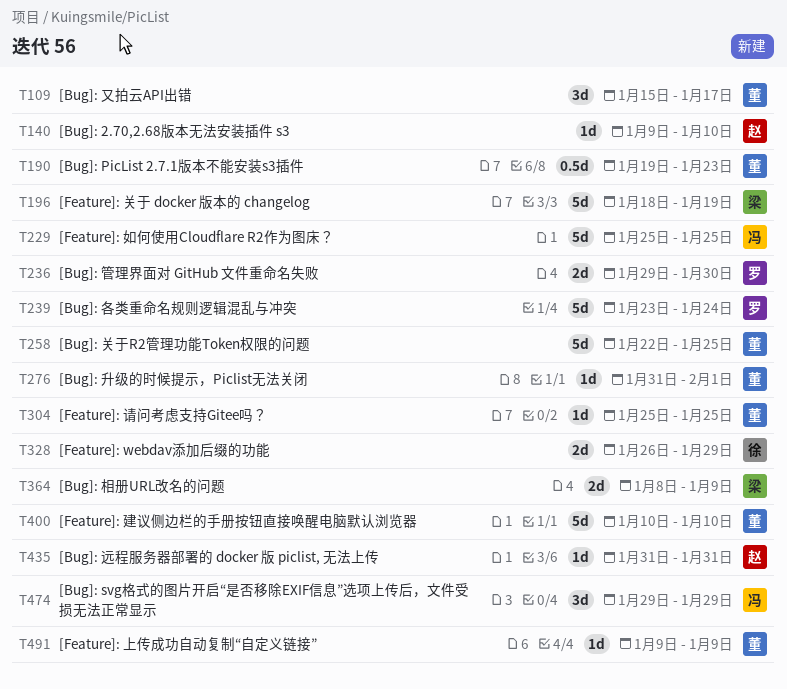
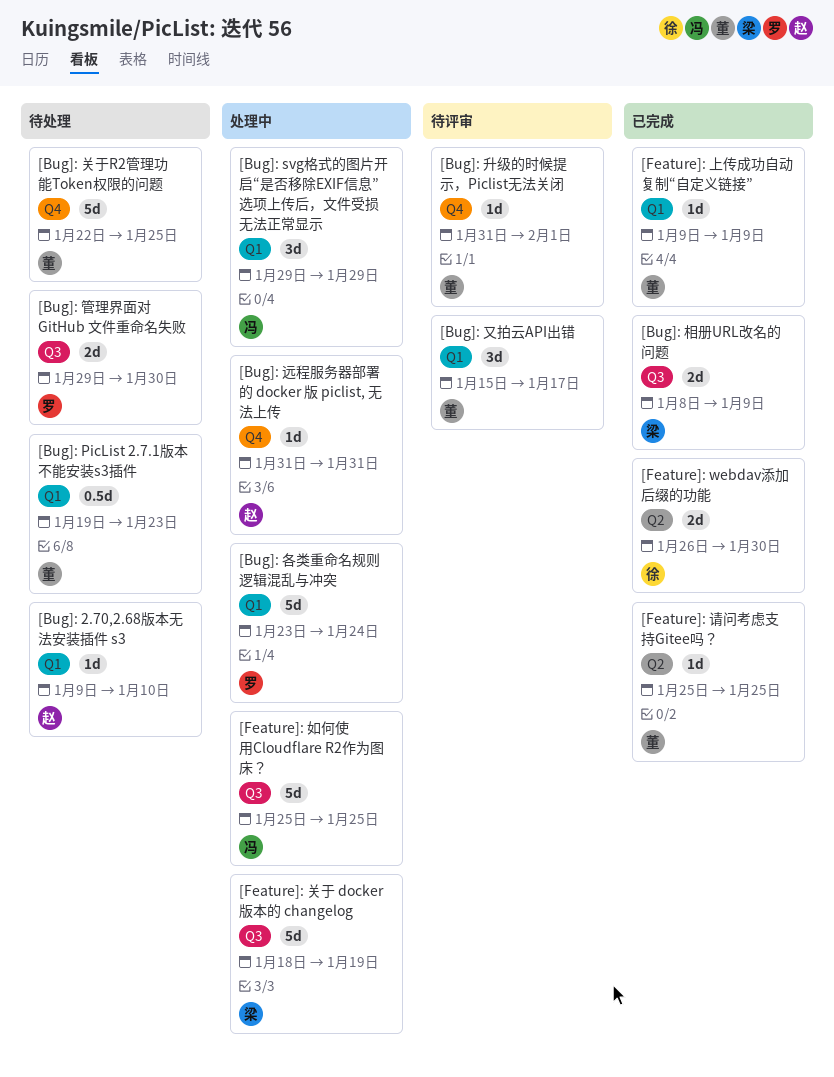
[Feature]: webdav添加后缀的功能, due: Jan 29 -> Jan 30
[Feature]: 建议侧边栏的手册按钮直接唤醒电脑默认浏览器: present -> none

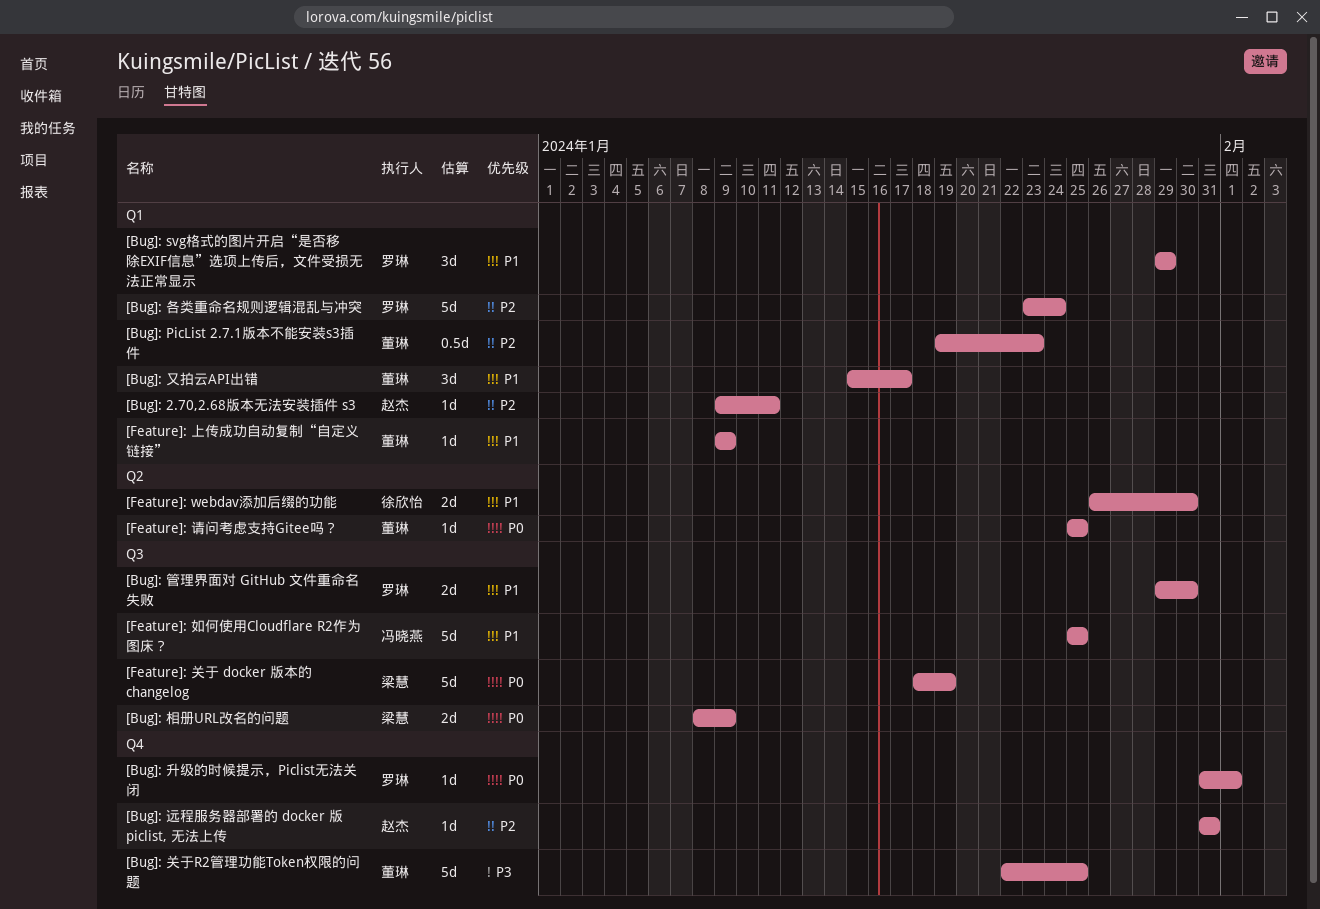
[Bug]: 2.70,2.68版本无法安装插件 s3, due: Jan 10 -> Jan 11
[Bug]: svg格式的图片开启“是否移除EXIF信息”选项上传后，文件受损无法正常显示, owner: 冯晓燕 -> 罗琳
[Bug]: 升级的时候提示，Piclist无法关闭, owner: 董琳 -> 罗琳

